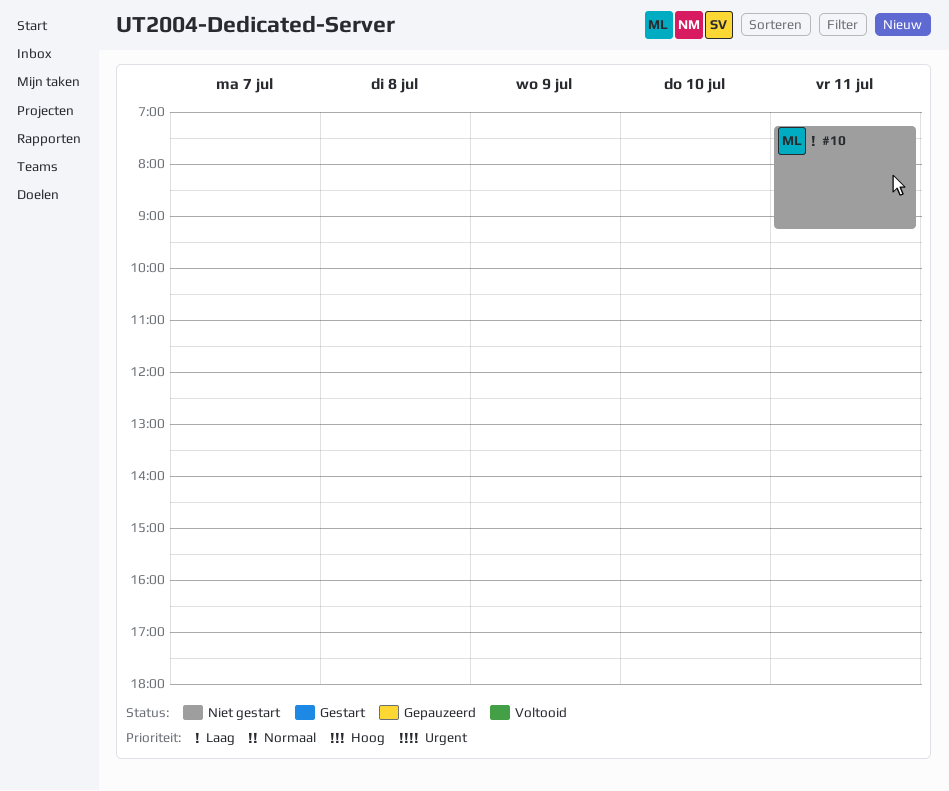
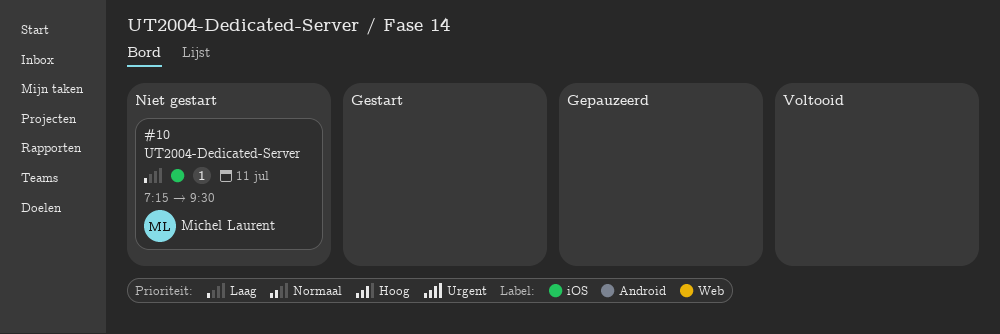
#10, ends: 09:15 -> 09:30

